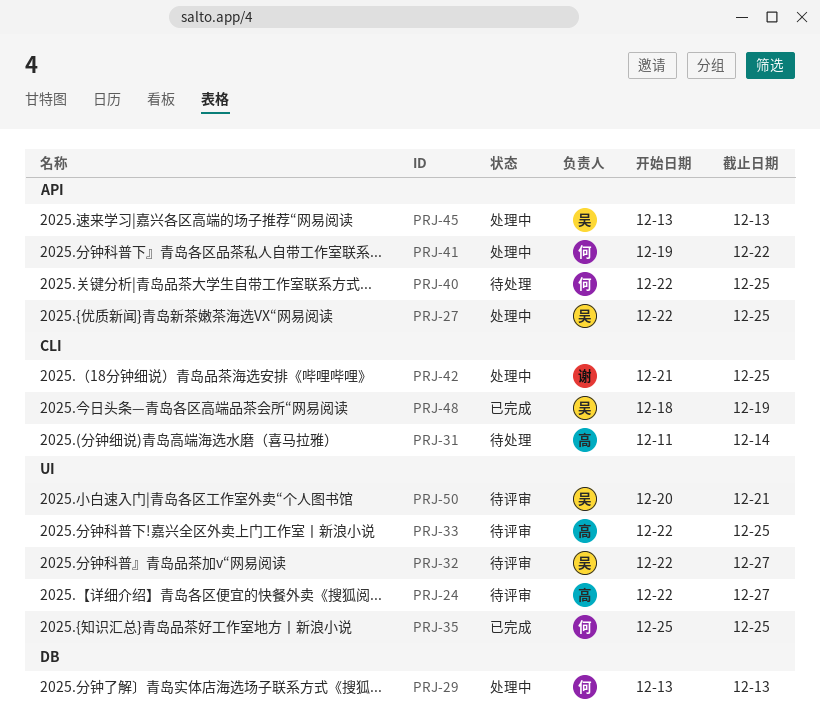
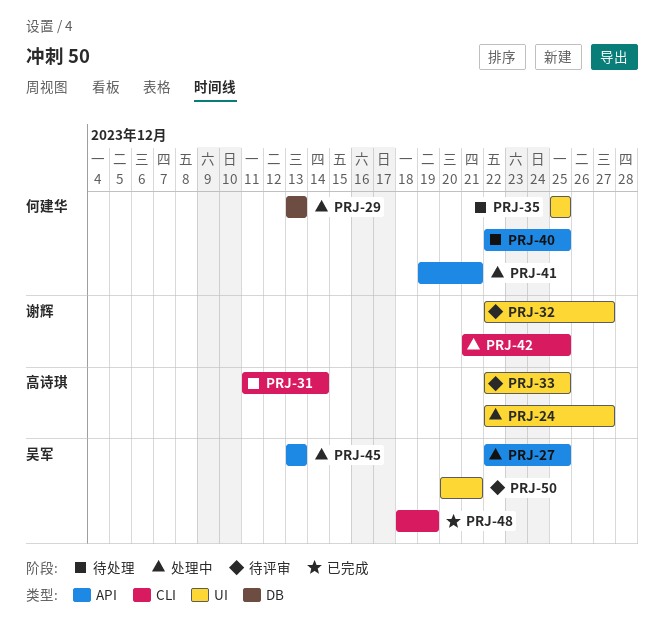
PRJ-24, status: 待评审 -> 处理中
PRJ-32, owner: 吴军 -> 谢辉
PRJ-35, status: 已完成 -> 待处理
PRJ-41, due: Dec 22 -> Dec 21

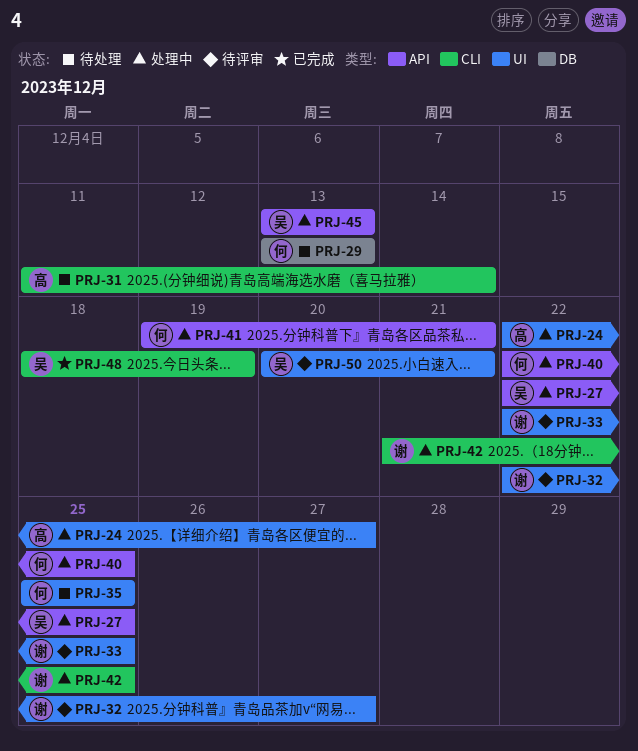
PRJ-29, status: 处理中 -> 待处理
PRJ-33, owner: 高诗琪 -> 谢辉
PRJ-40, status: 待处理 -> 处理中

